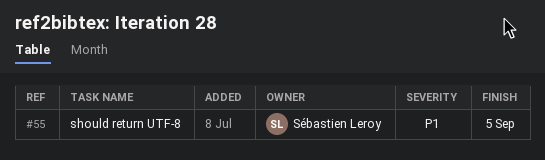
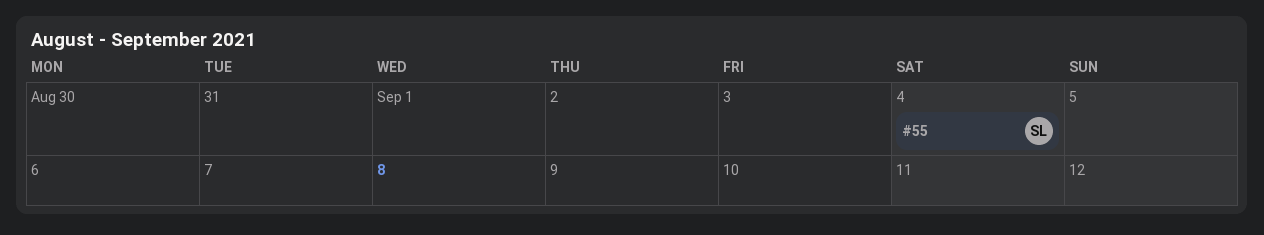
#55, due: Sep 5 -> Sep 4

